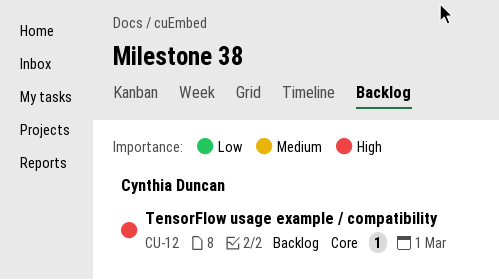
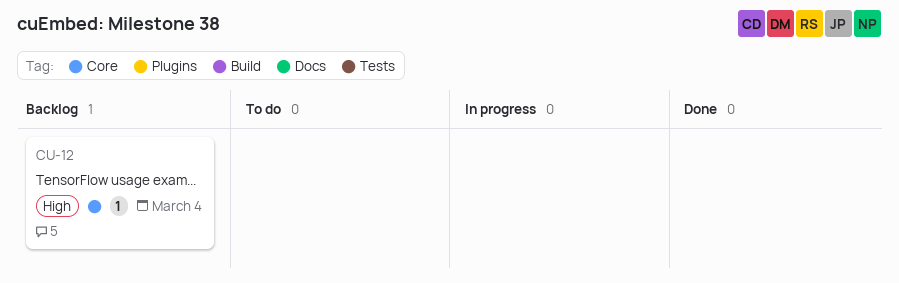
CU-12, due: Mar 1 -> Mar 4

